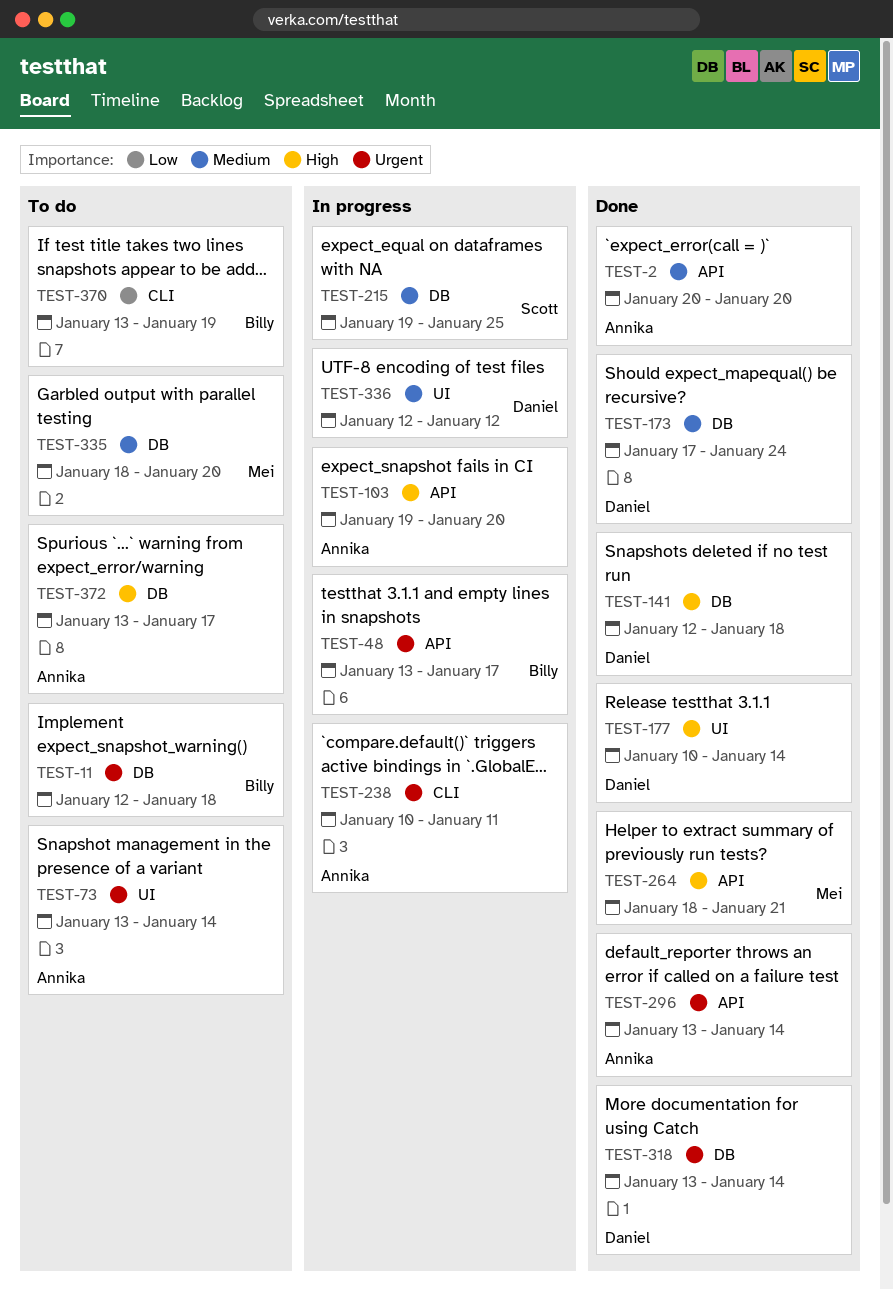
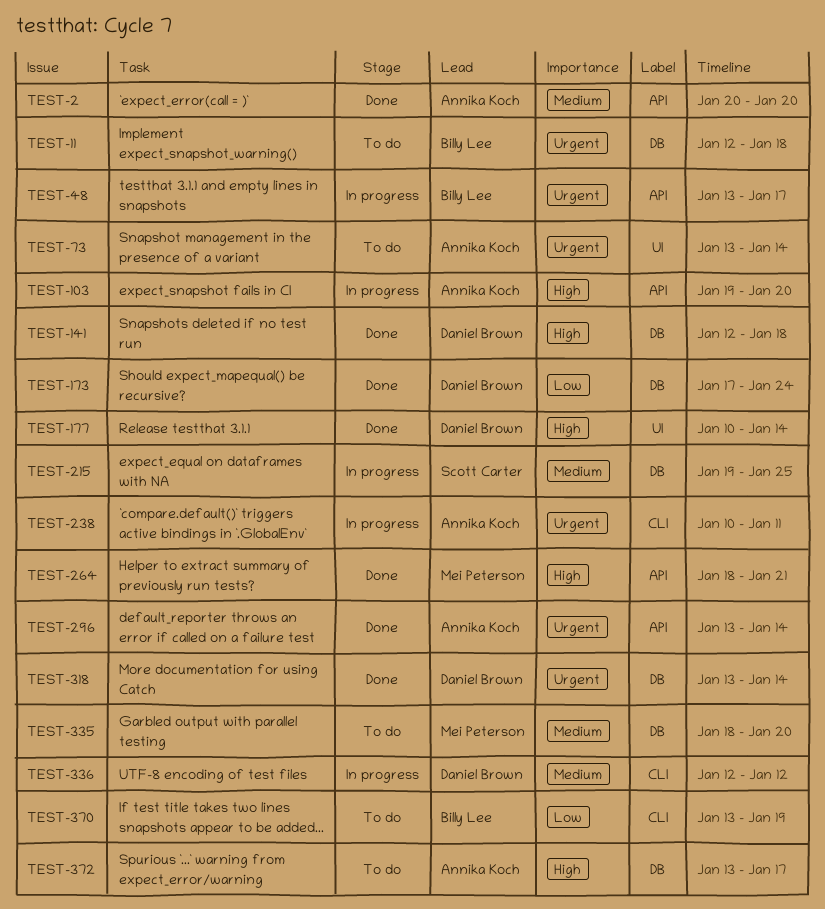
TEST-173, priority: Medium -> Low
TEST-336, label: UI -> CLI

